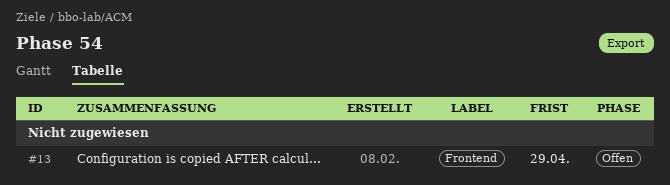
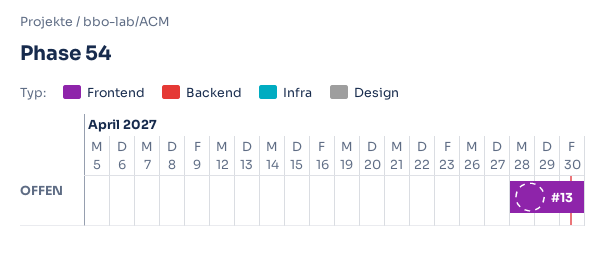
#13, due: Apr 29 -> Apr 30

